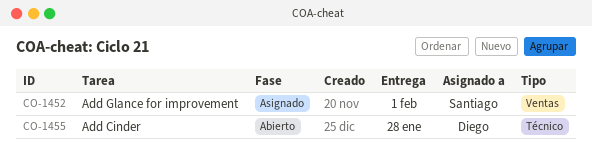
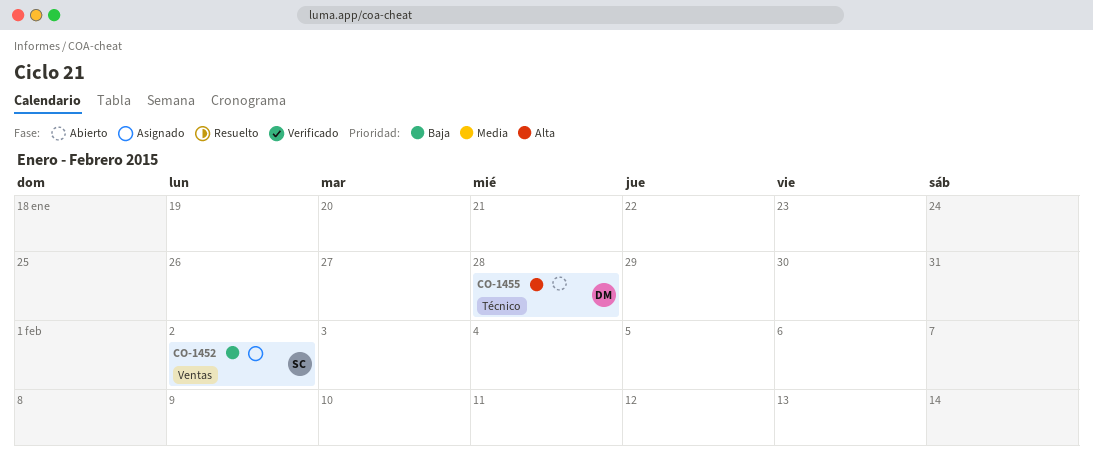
CO-1452, due: Feb 1 -> Feb 2

